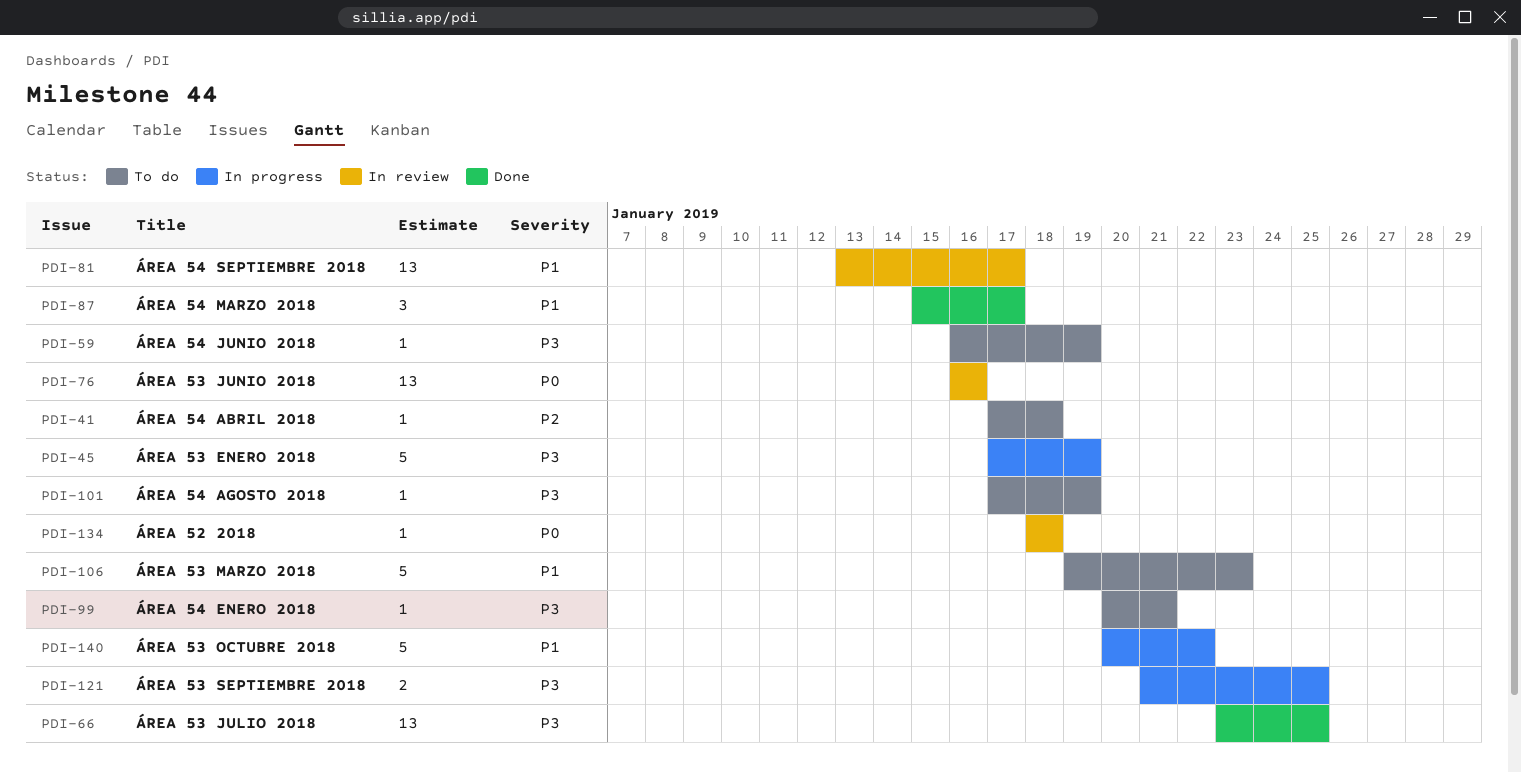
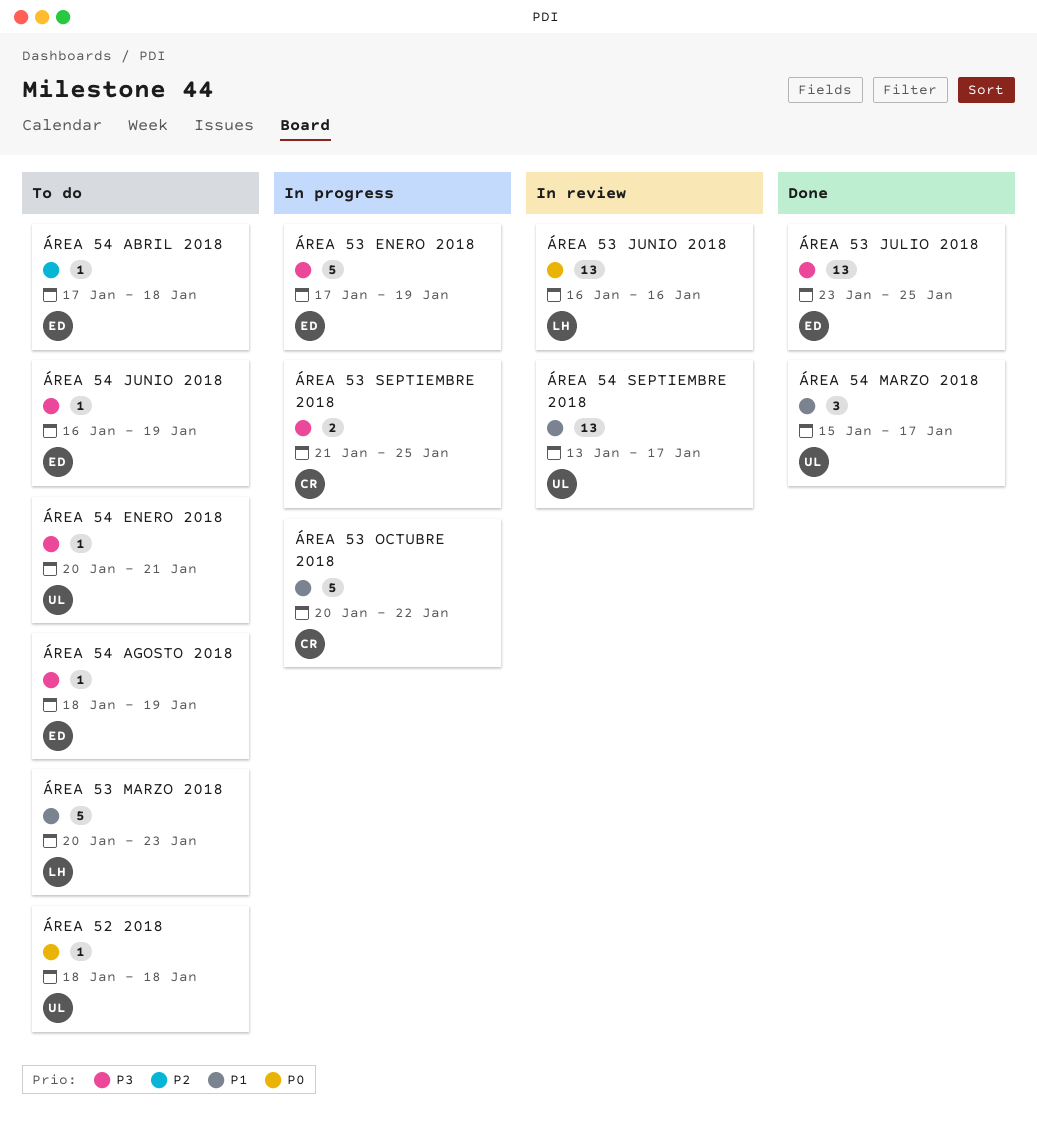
ÁREA 52 2018, status: In review -> To do
ÁREA 53 MARZO 2018, start: Jan 19 -> Jan 20
ÁREA 54 AGOSTO 2018, start: Jan 17 -> Jan 18

